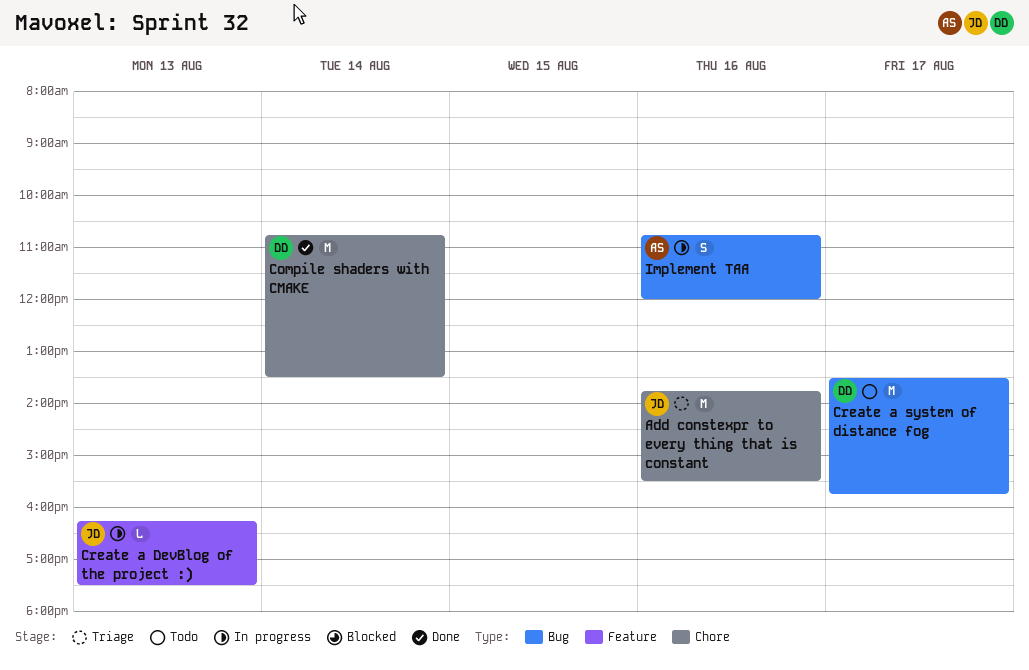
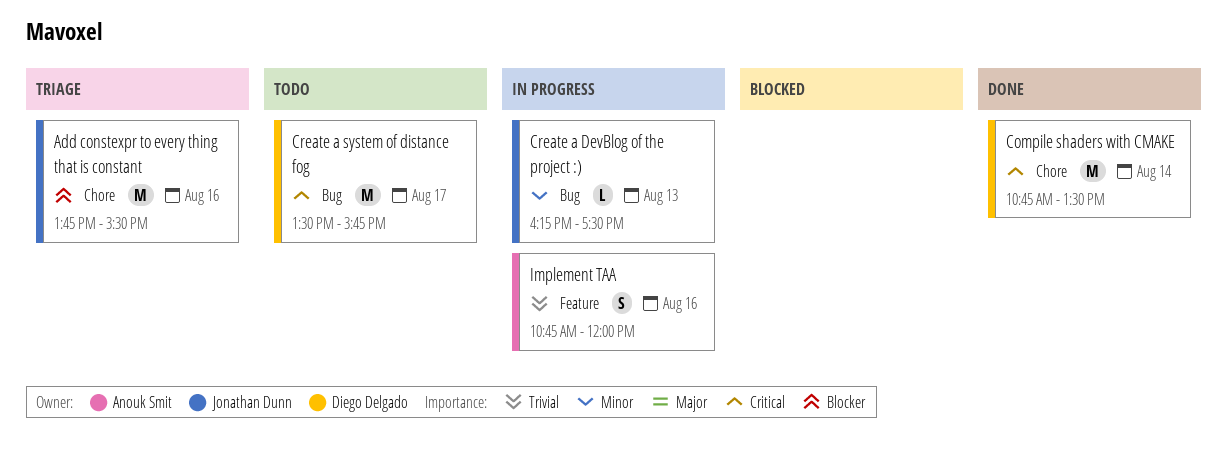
Create a DevBlog of the project :), label: Feature -> Bug
Implement TAA, label: Bug -> Feature

